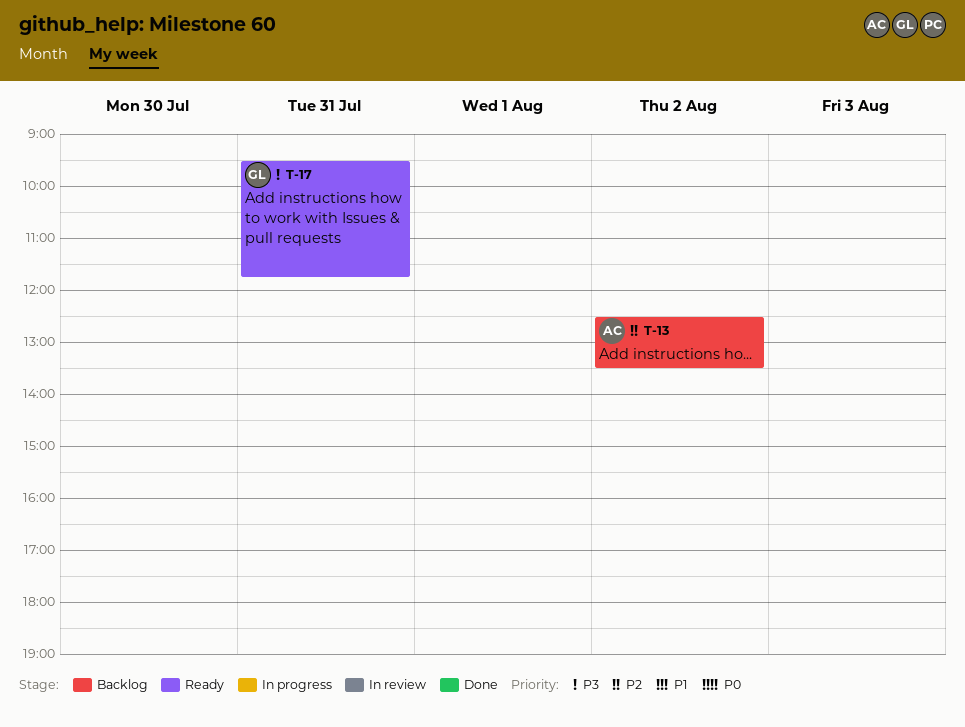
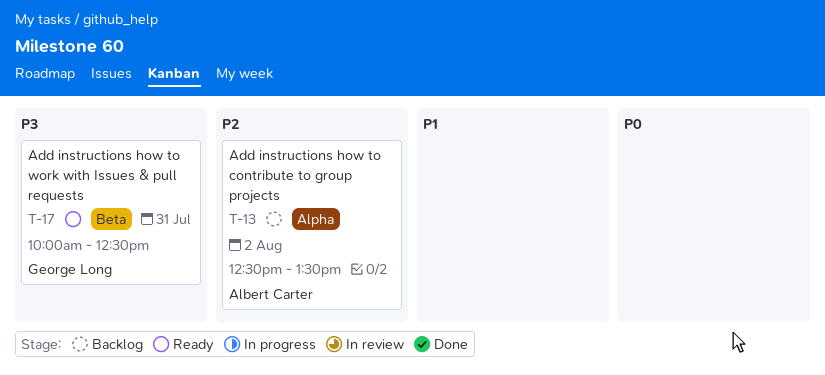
T-17, begins: 09:30 -> 10:00
T-17, ends: 11:45 -> 12:30

